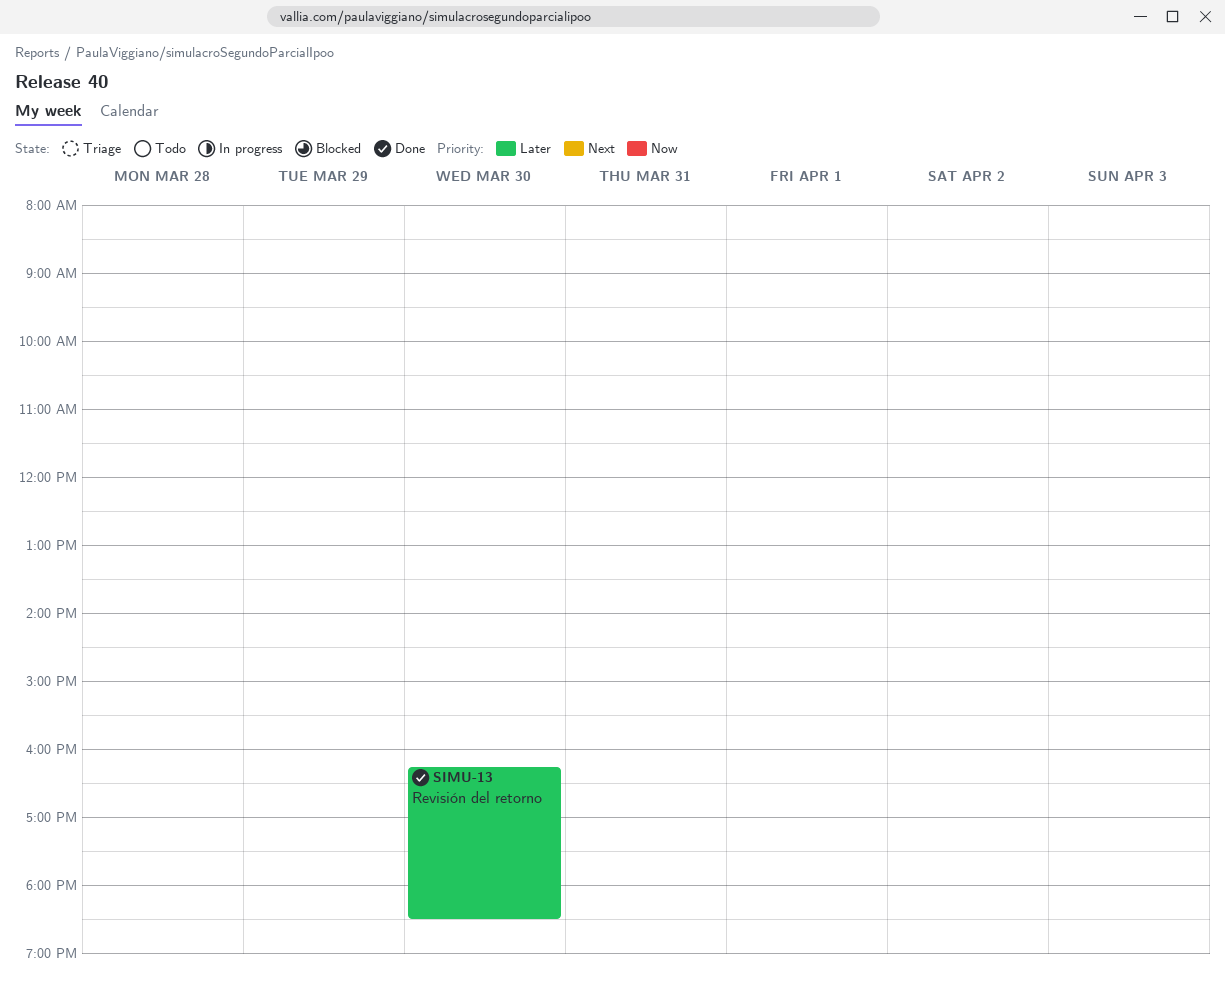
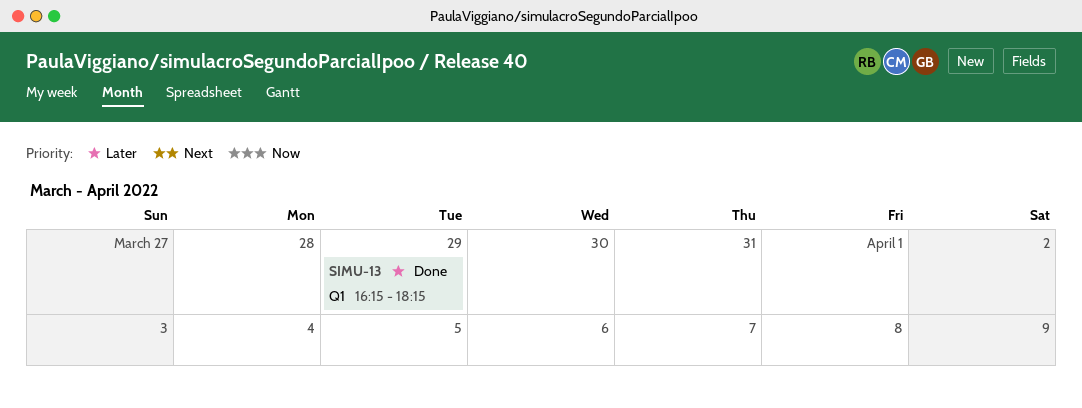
SIMU-13, day: Mar 30 -> Mar 29
SIMU-13, ends: 18:30 -> 18:15

